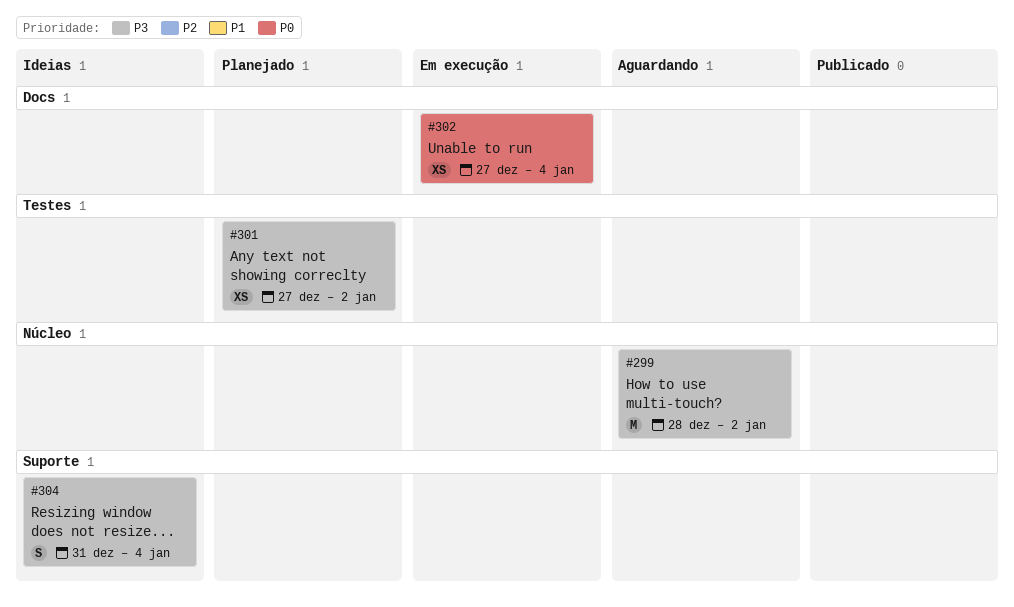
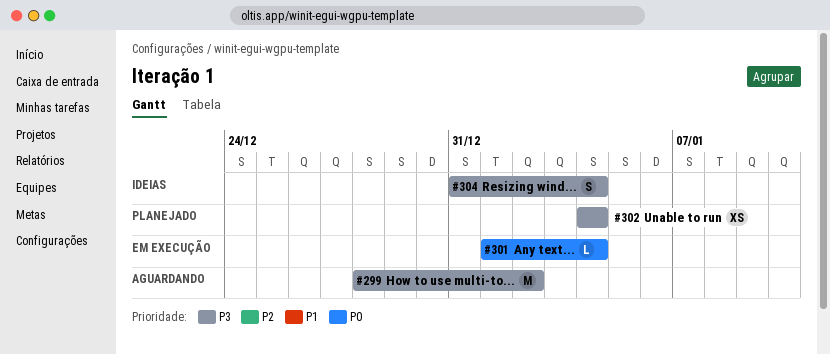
#301, status: Planejado -> Em execução
#301, priority: P3 -> P0
#301, estimate: XS -> L
#301, start: Dec 27 -> Jan 1
#301, due: Jan 2 -> Jan 4
#302, status: Em execução -> Planejado
#302, priority: P0 -> P3
#302, start: Dec 27 -> Jan 4

